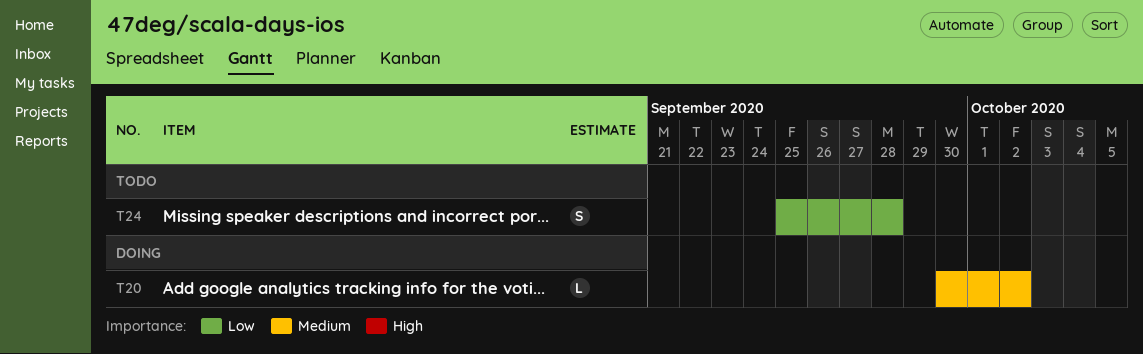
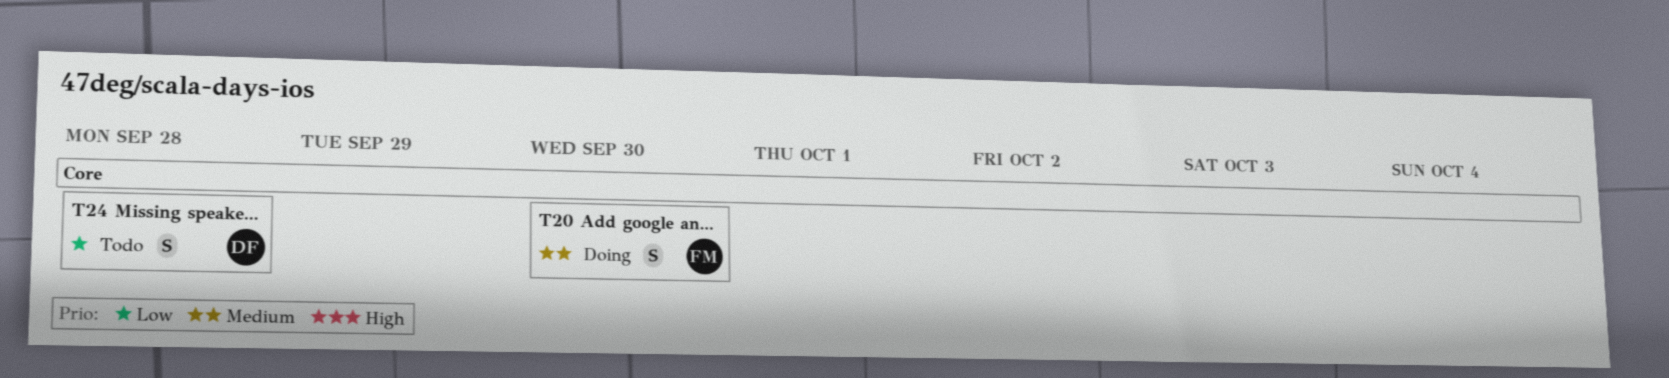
T20, estimate: L -> S
T20, due: Oct 2 -> Sep 30

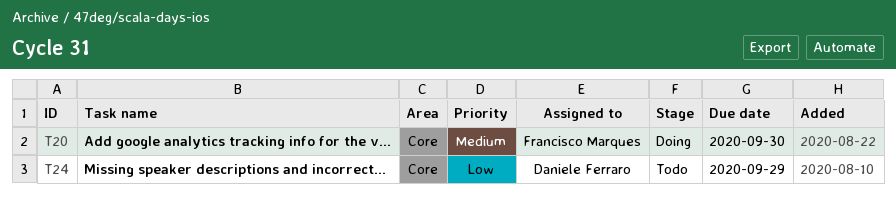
T24, due: Sep 28 -> Sep 29

